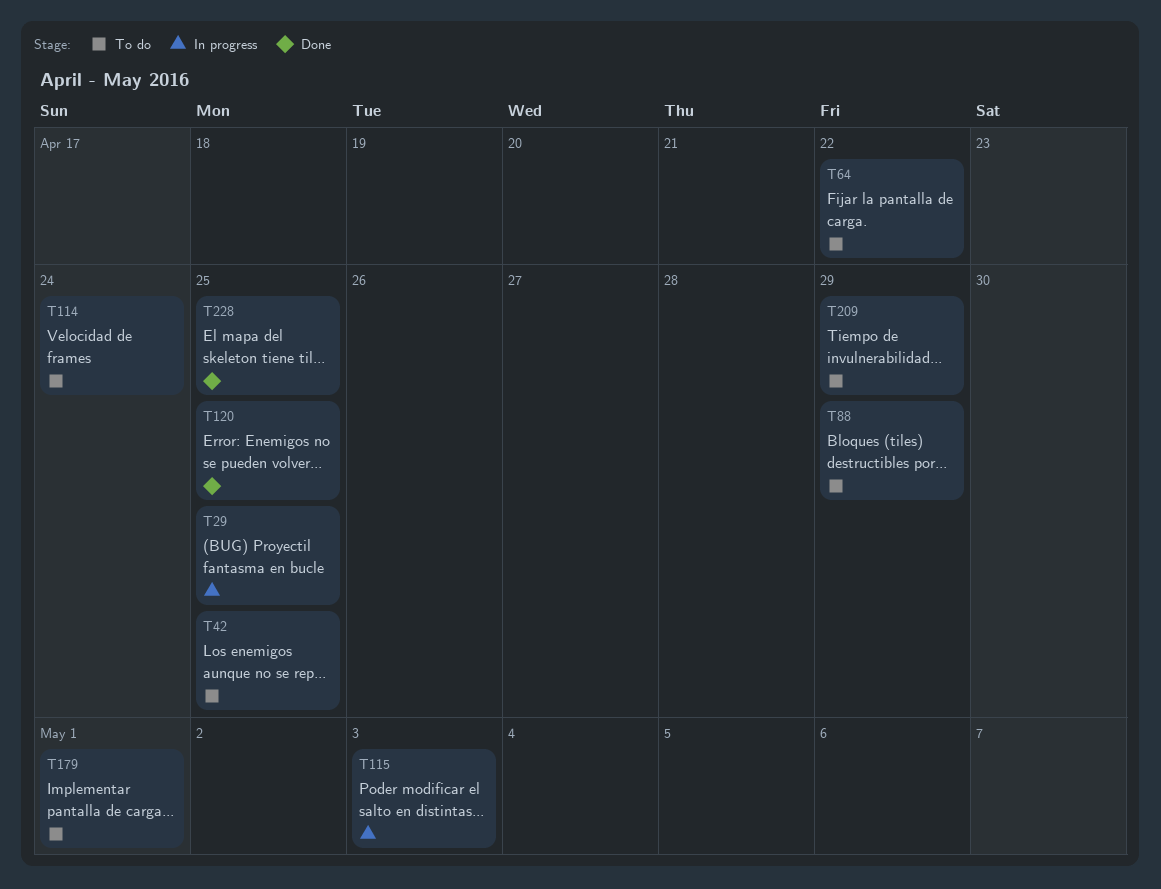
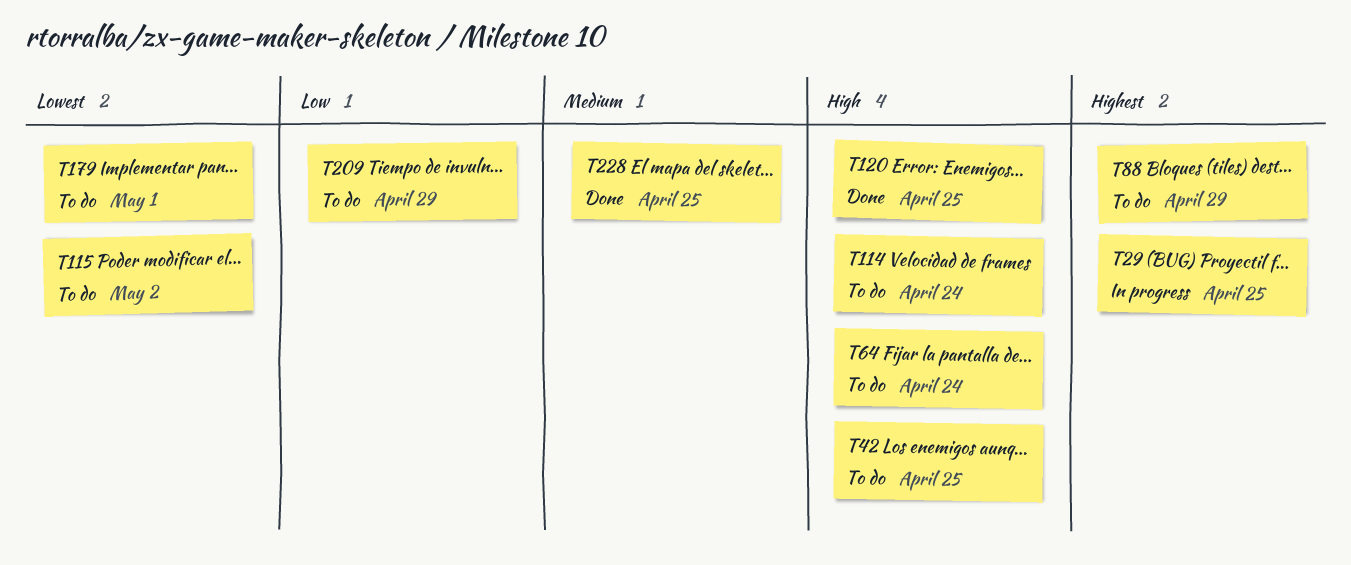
T64, due: Apr 22 -> Apr 24
T115, status: In progress -> To do
T115, due: May 3 -> May 2

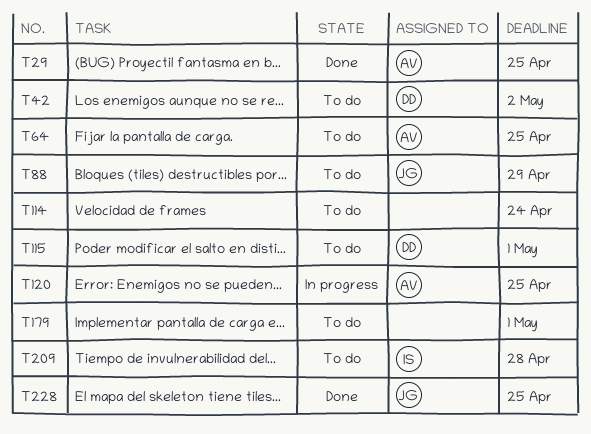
T29, status: In progress -> Done
T42, due: Apr 25 -> May 2
T64, due: Apr 24 -> Apr 25
T115, due: May 2 -> May 1
T120, status: Done -> In progress
T209, due: Apr 29 -> Apr 28

